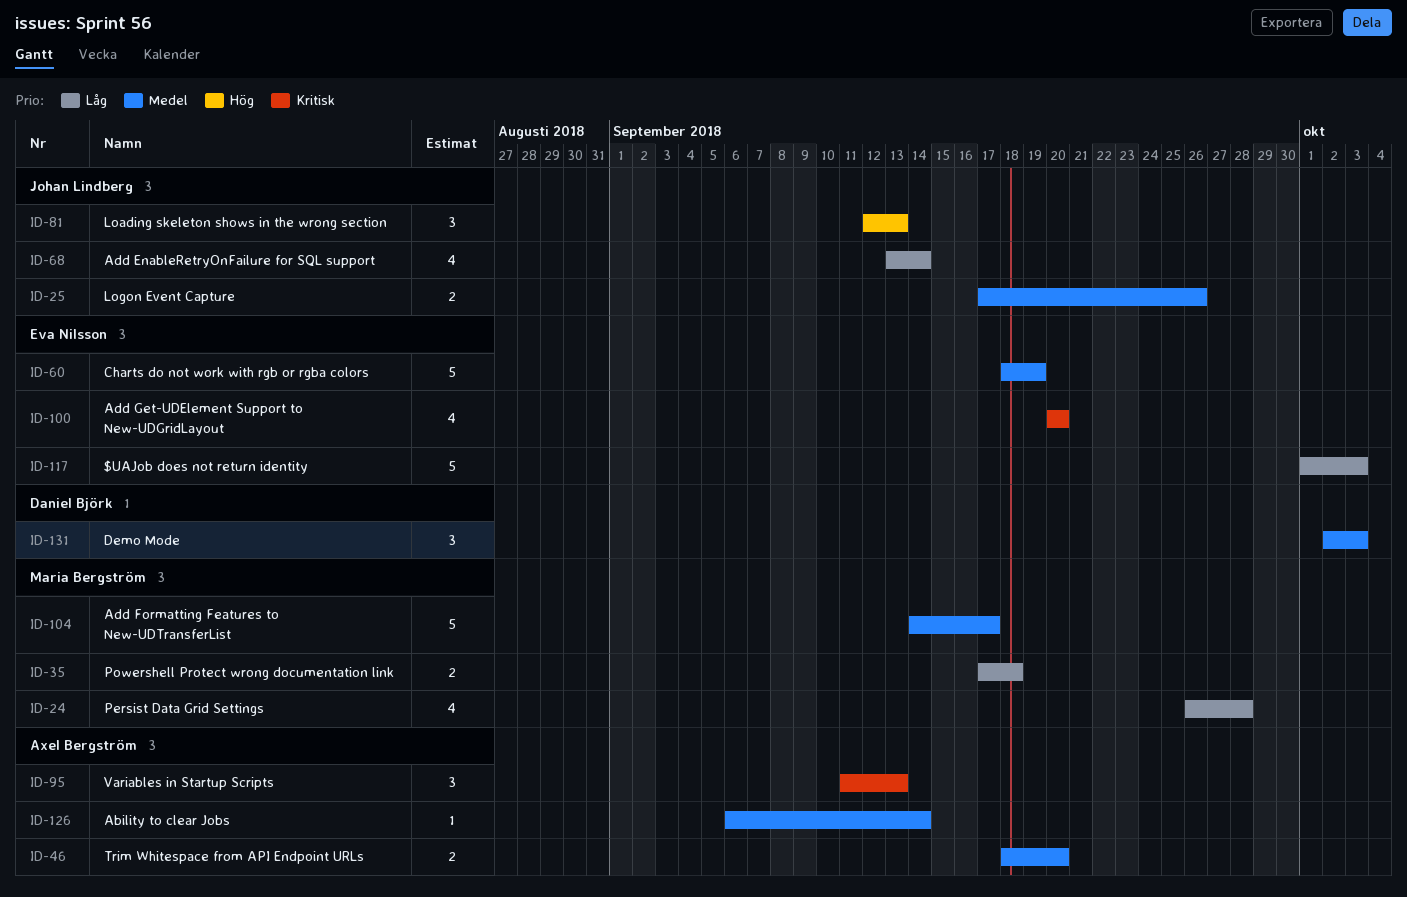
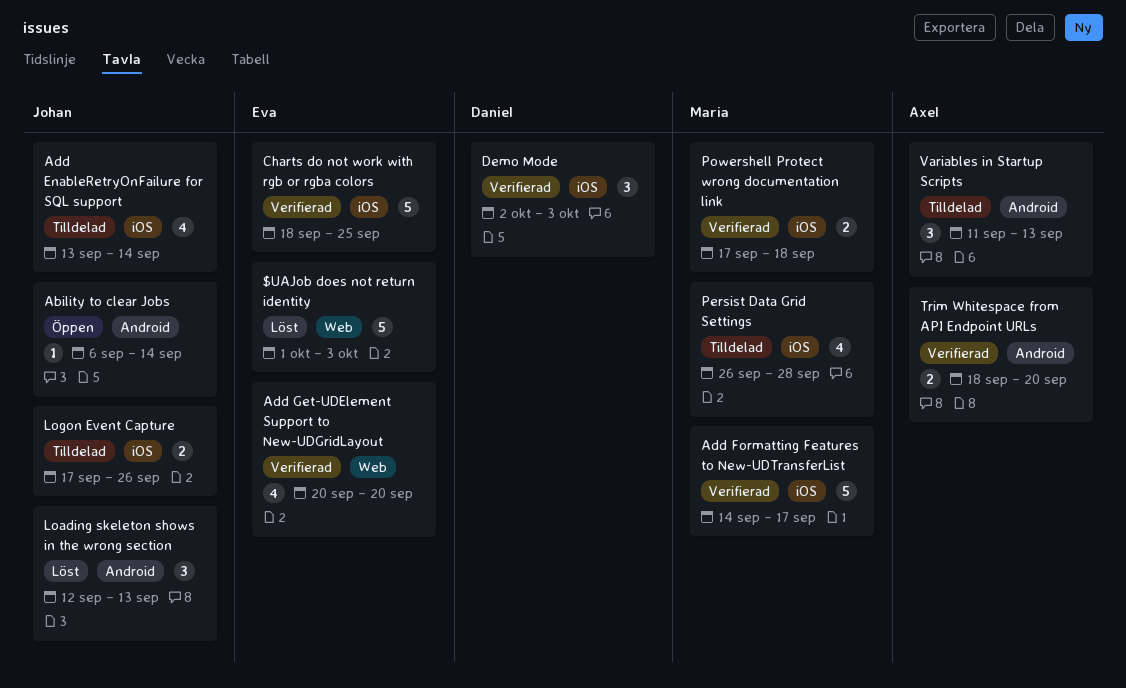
Ability to clear Jobs, owner: Axel Bergström -> Johan Lindberg
Charts do not work with rgb or rgba colors, due: Sep 19 -> Sep 25

